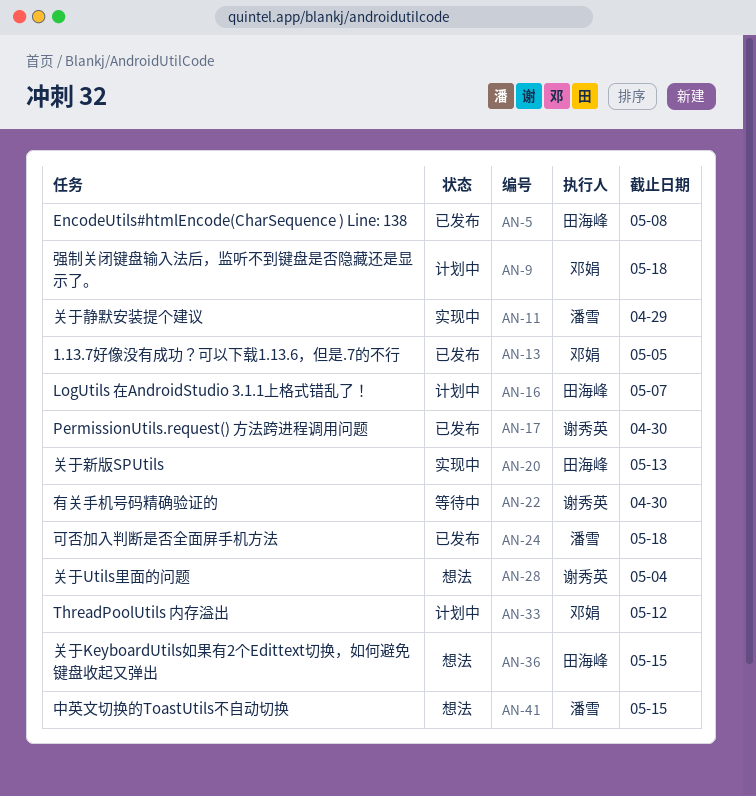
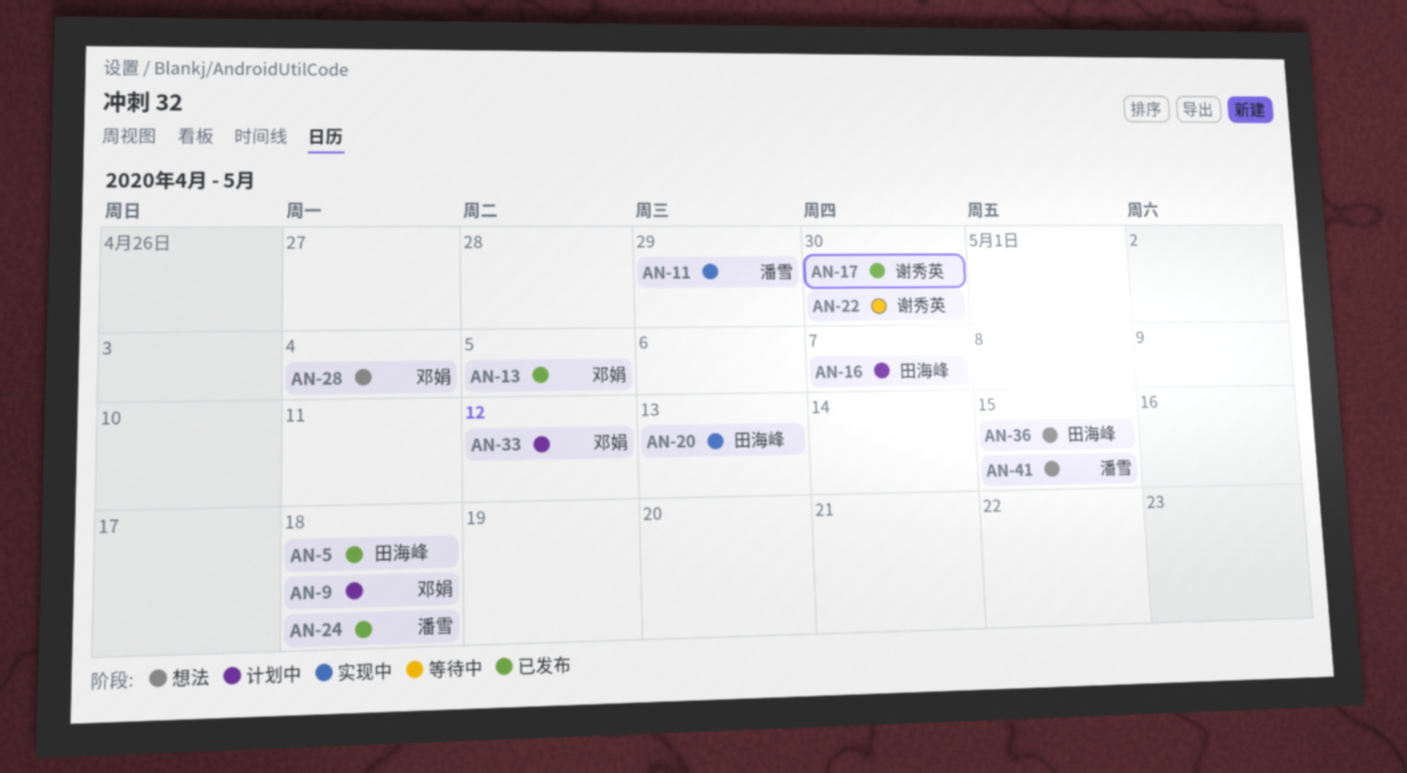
AN-5, due: May 8 -> May 18
AN-28, owner: 谢秀英 -> 邓娟

